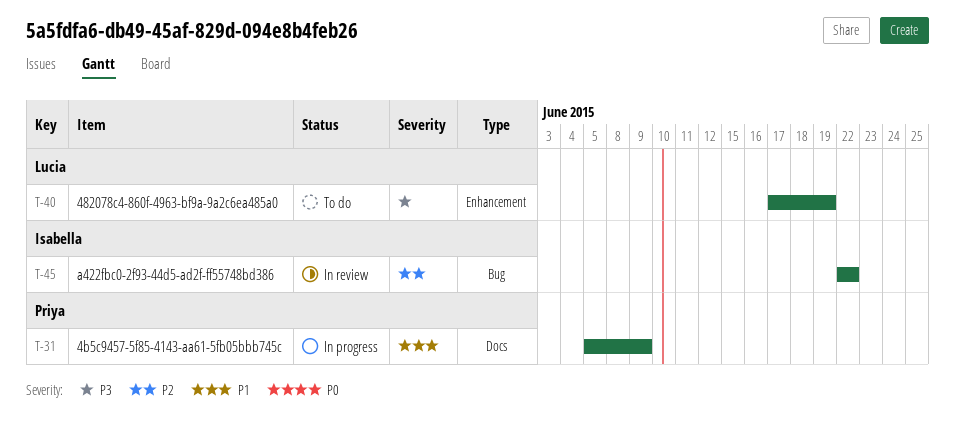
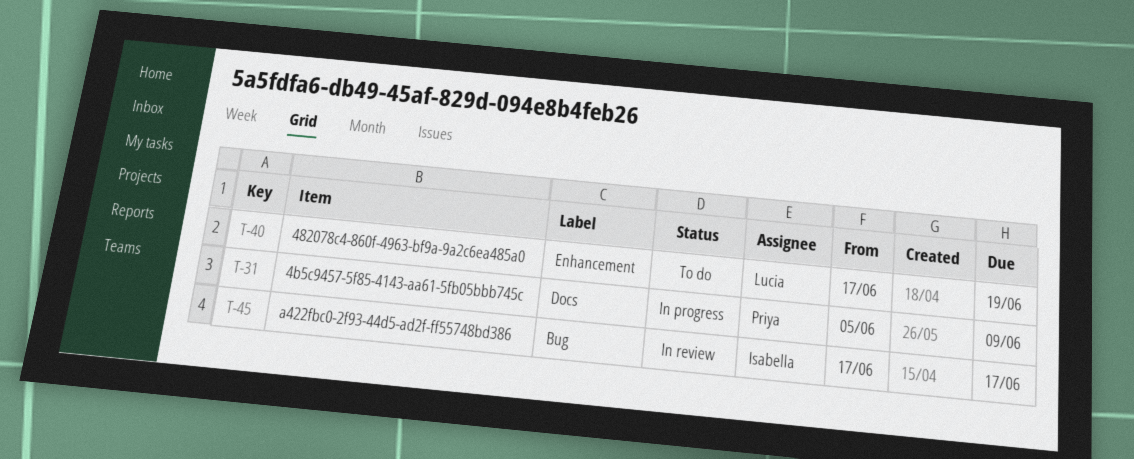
T-45, start: Jun 22 -> Jun 17
T-45, due: Jun 22 -> Jun 17

